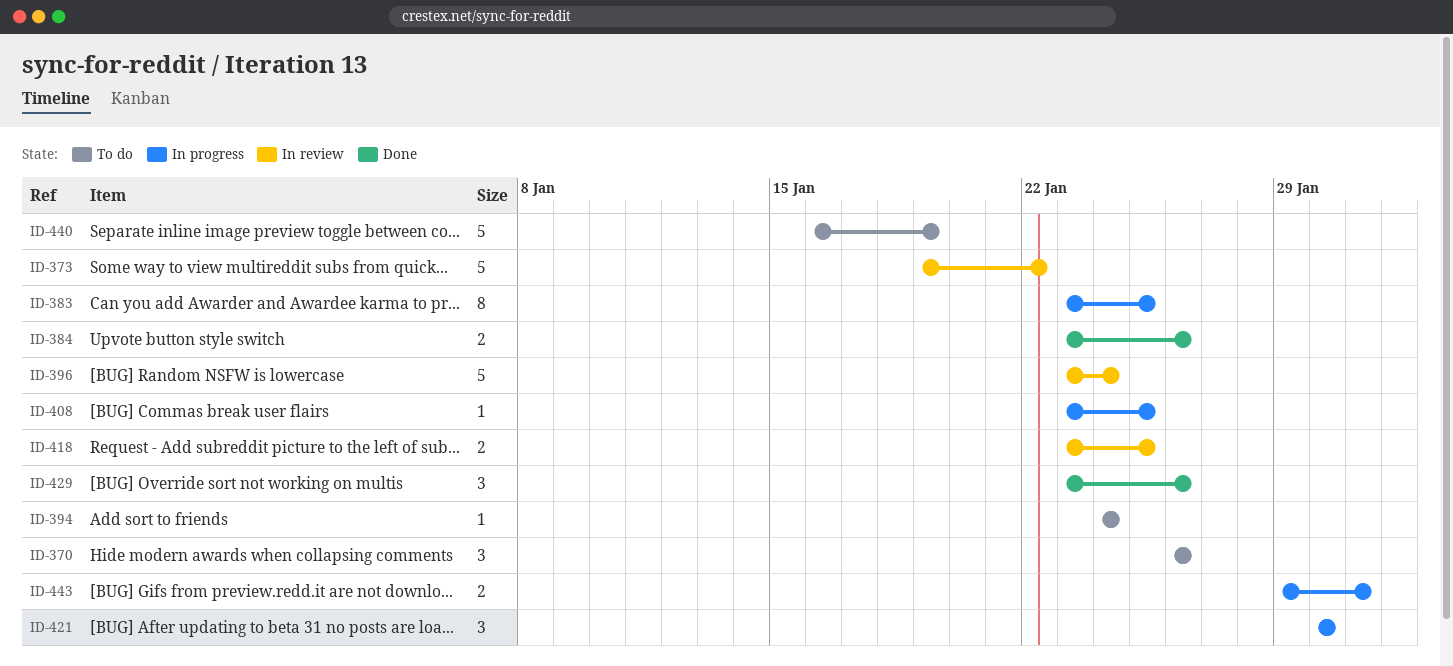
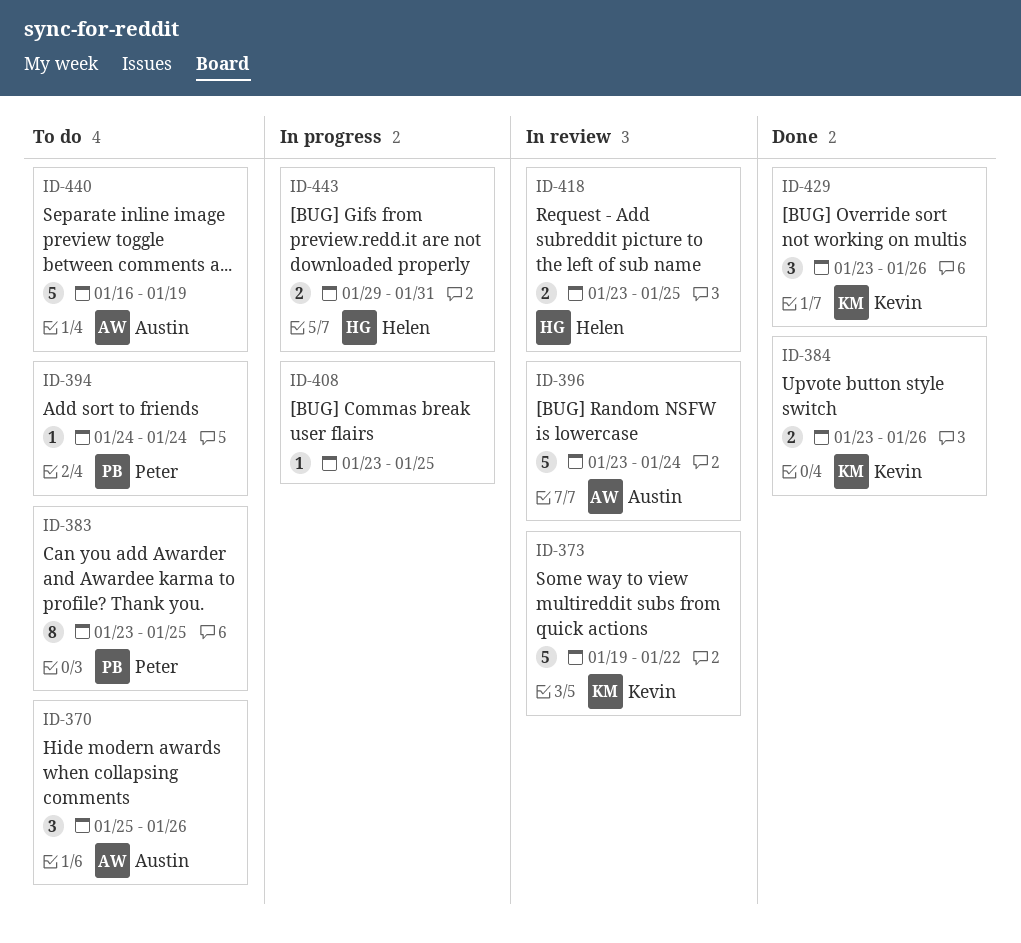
ID-370, start: Jan 26 -> Jan 25
ID-383, status: In progress -> To do
ID-421: present -> none

